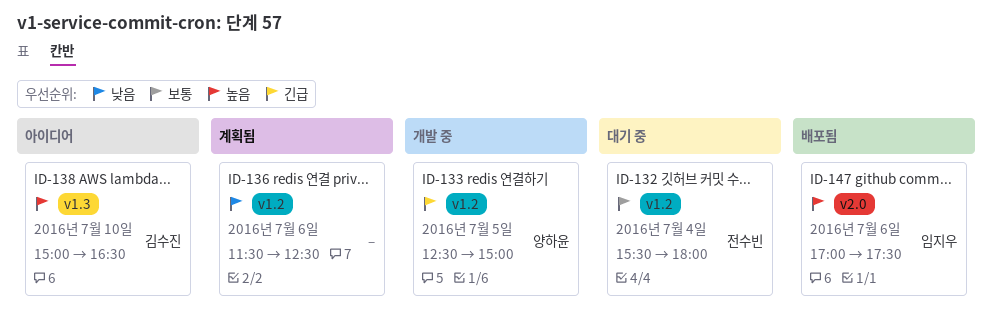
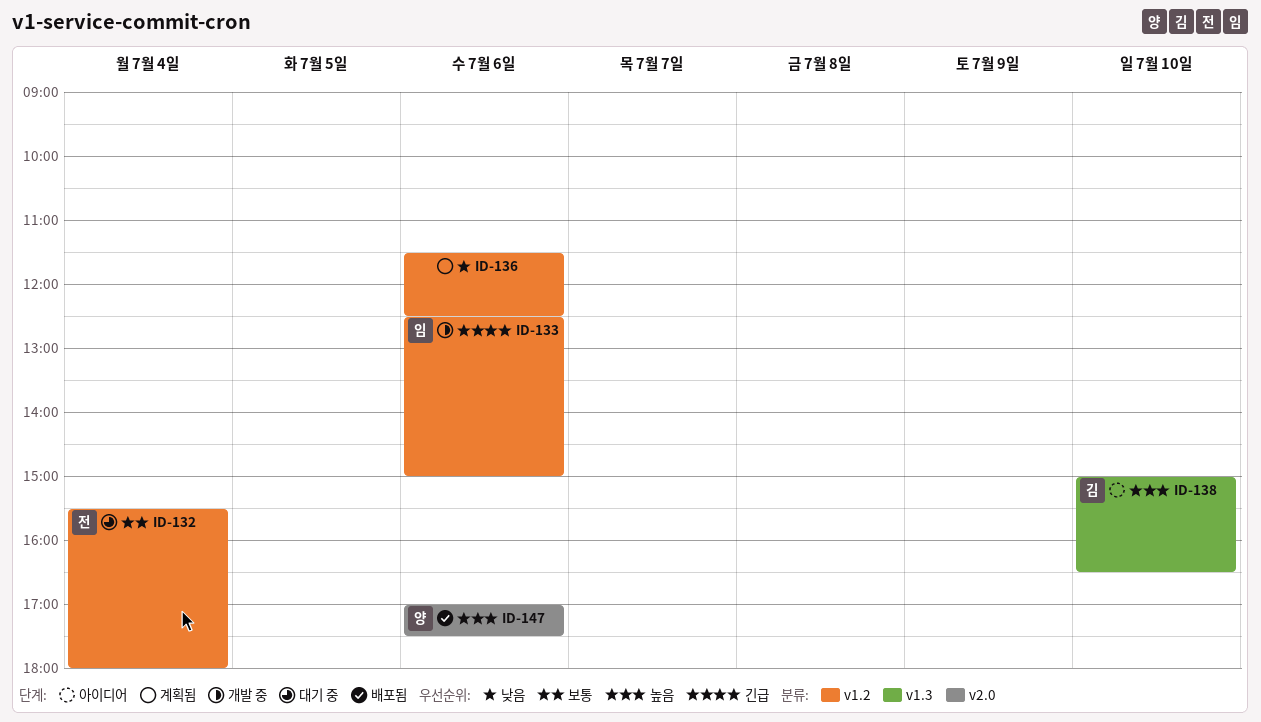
ID-133, owner: 양하윤 -> 임지우
ID-133, day: Jul 5 -> Jul 6
ID-147, owner: 임지우 -> 양하윤

